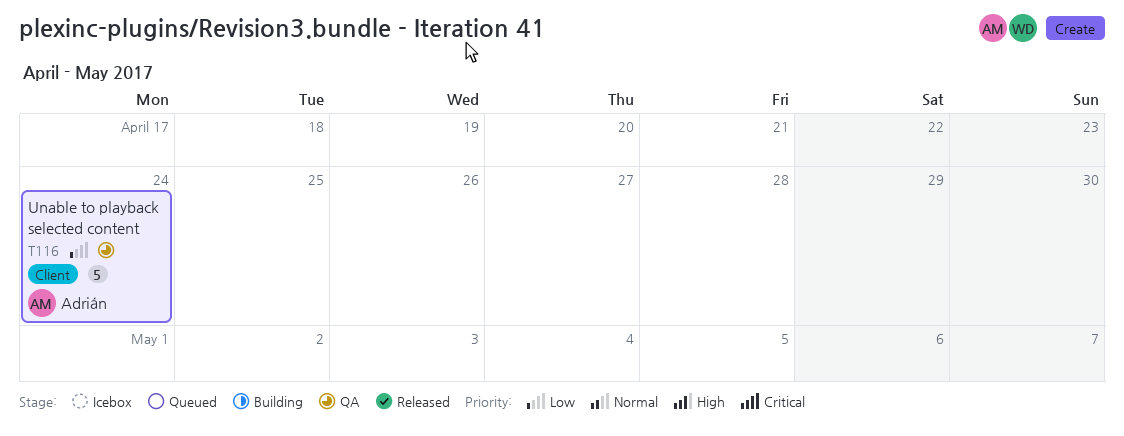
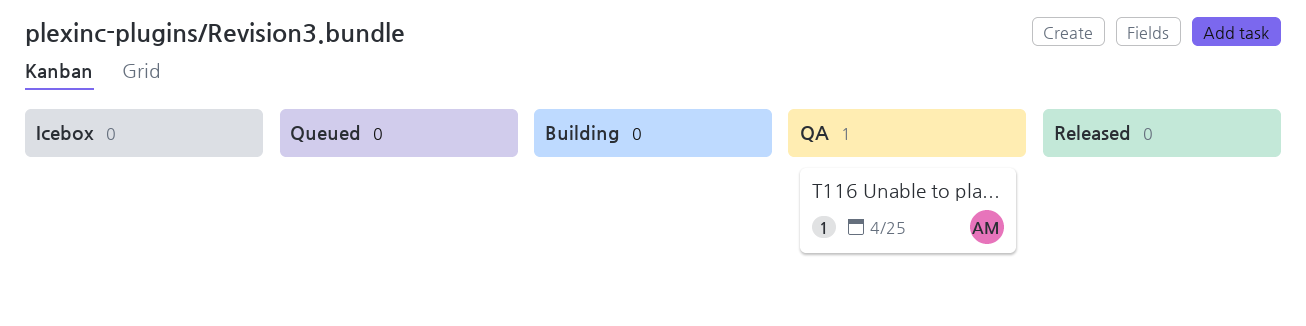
T116, estimate: 5 -> 1
T116, due: Apr 24 -> Apr 25

